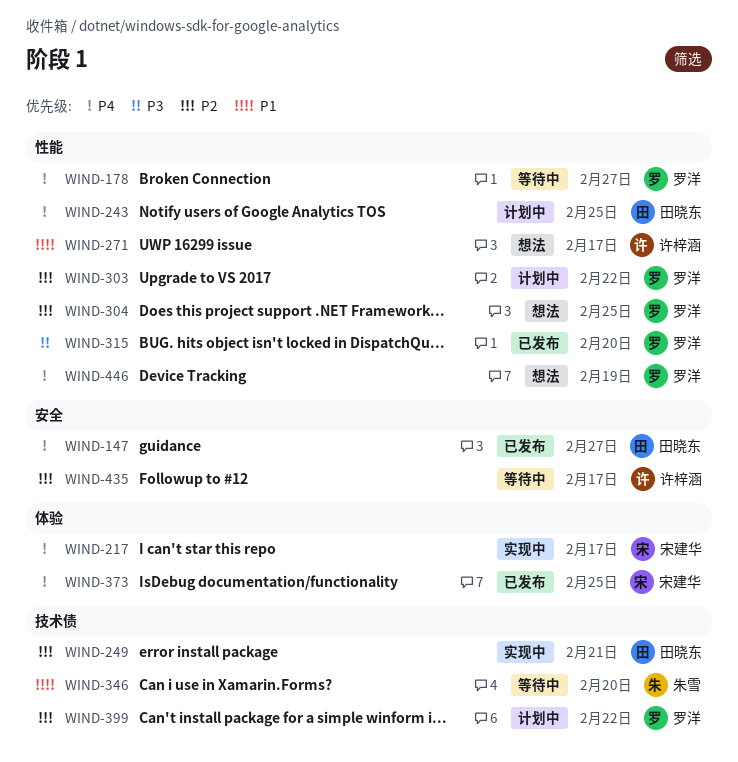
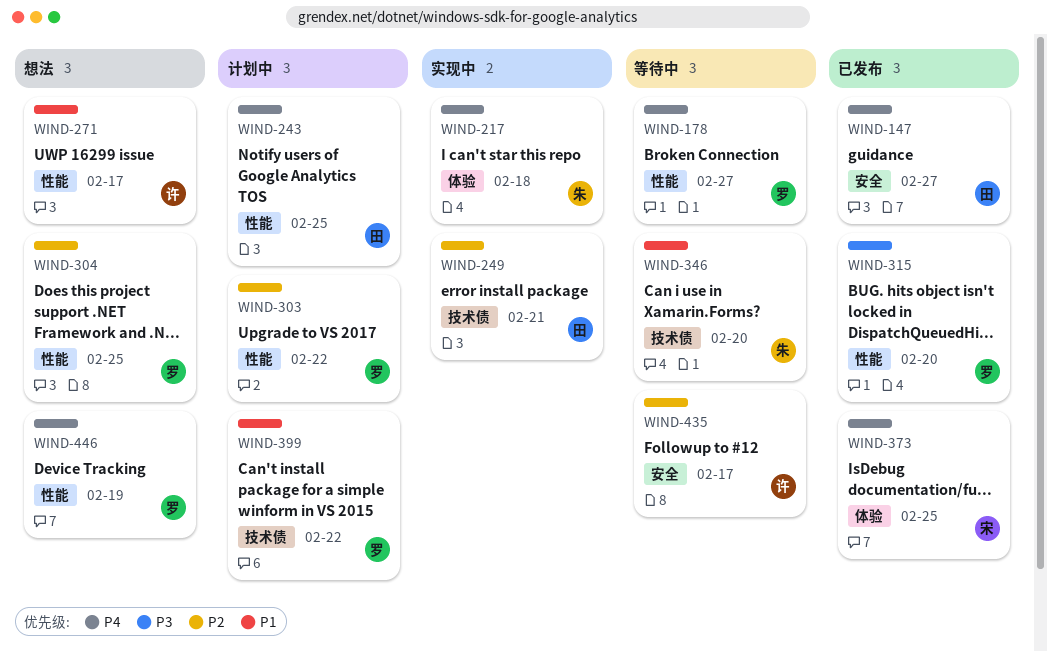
WIND-217, owner: 宋建华 -> 朱雪
WIND-217, due: Feb 17 -> Feb 18
WIND-399, priority: P2 -> P1

